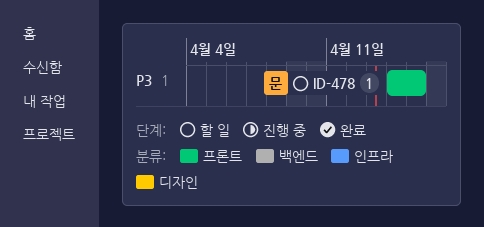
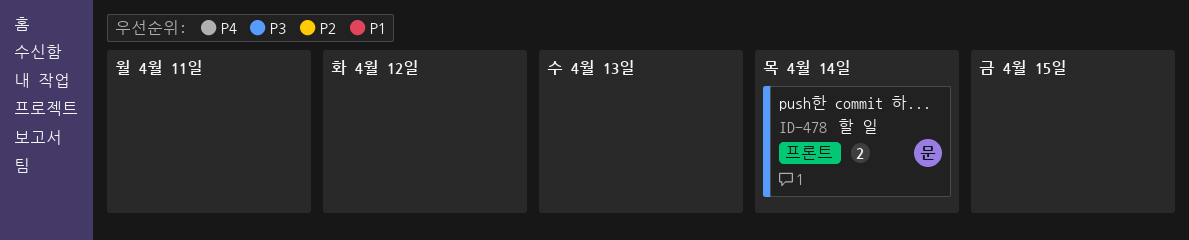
ID-478, estimate: 1 -> 2
ID-478, due: Apr 15 -> Apr 14

